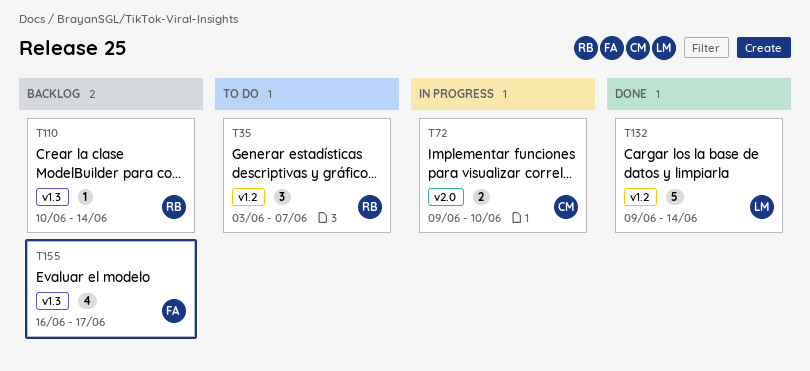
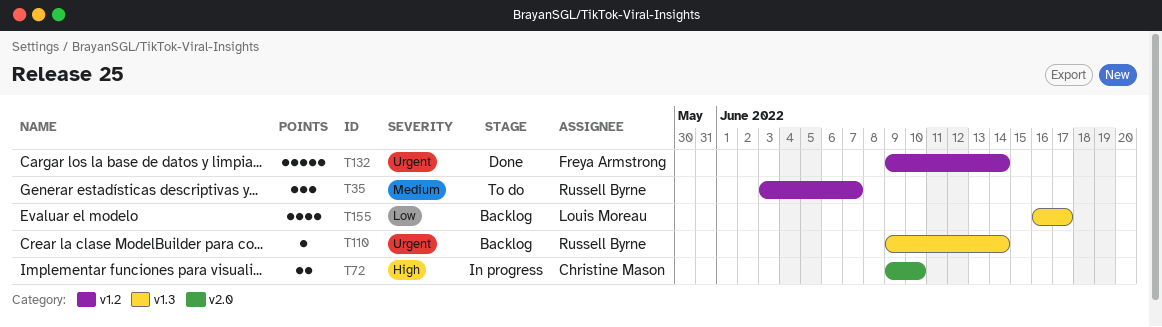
T110, start: Jun 10 -> Jun 9
T132, owner: Louis Moreau -> Freya Armstrong
T155, owner: Freya Armstrong -> Louis Moreau

